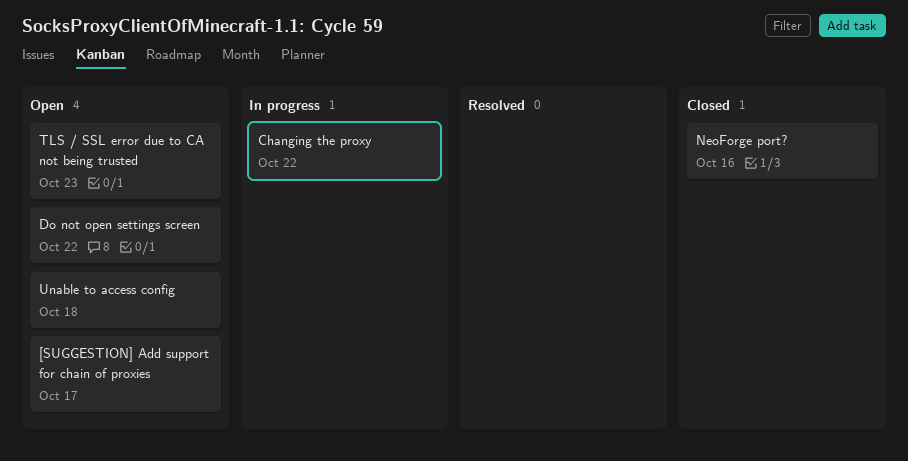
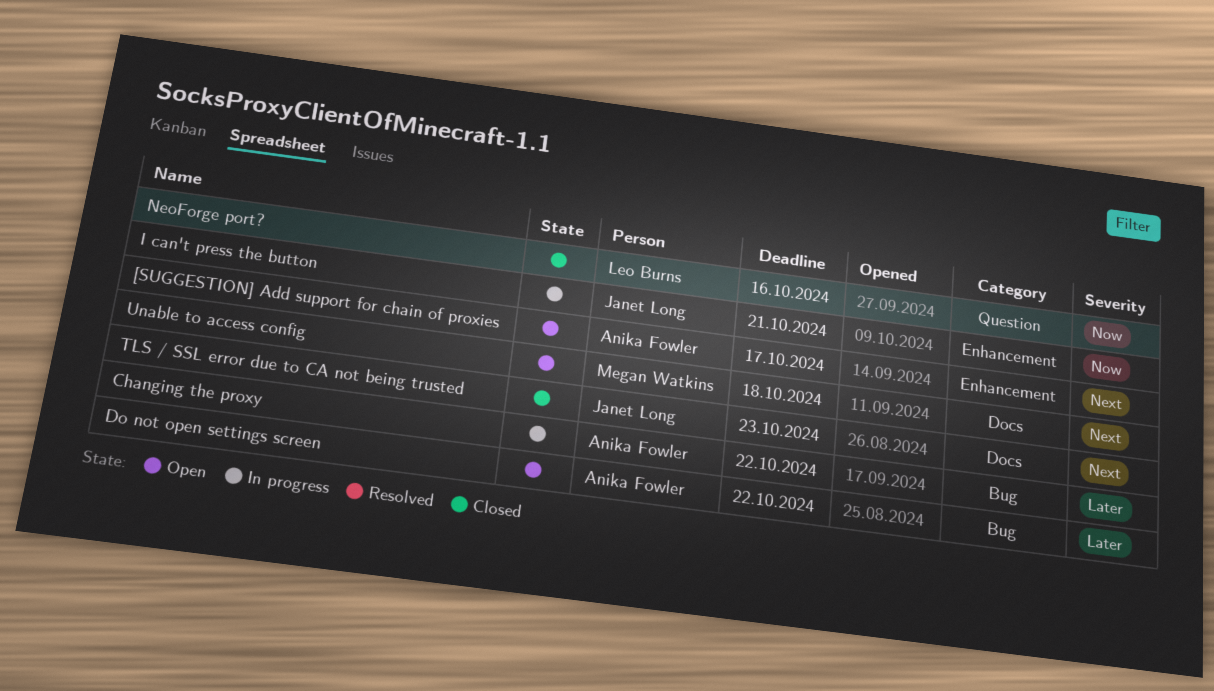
I can't press the button: none -> present
TLS / SSL error due to CA not being trusted, status: Open -> Closed

